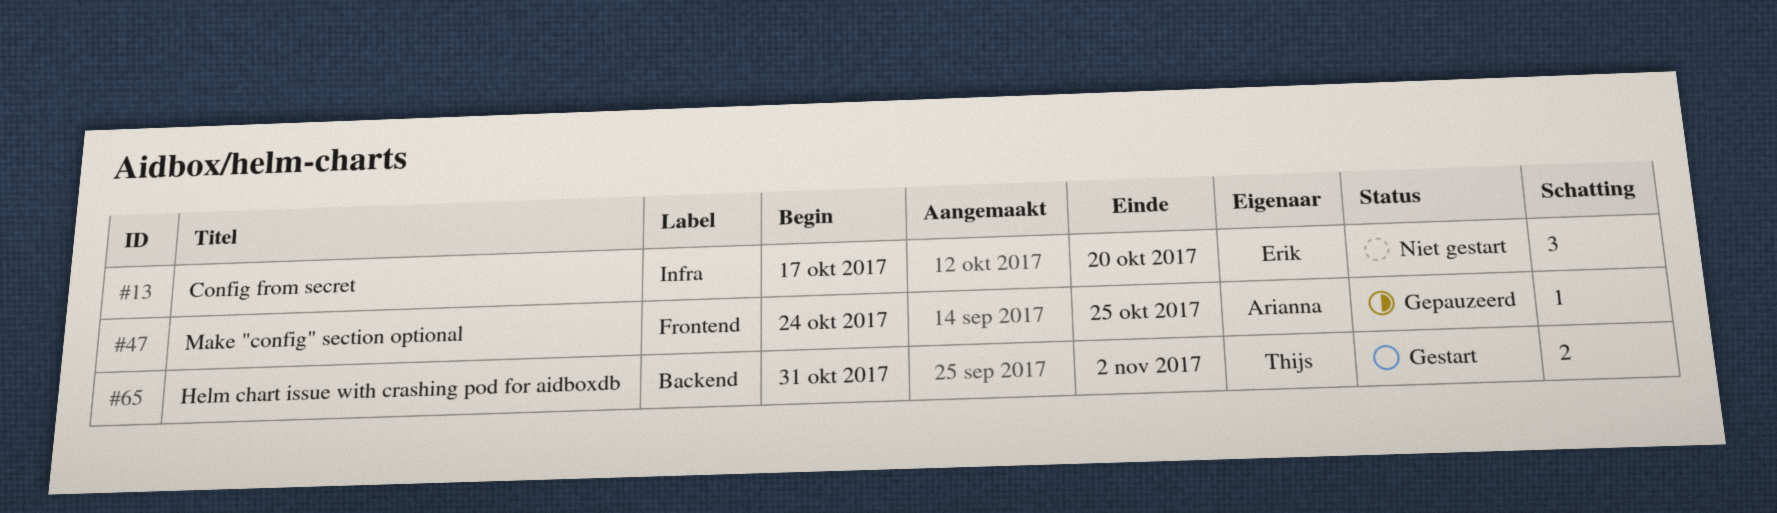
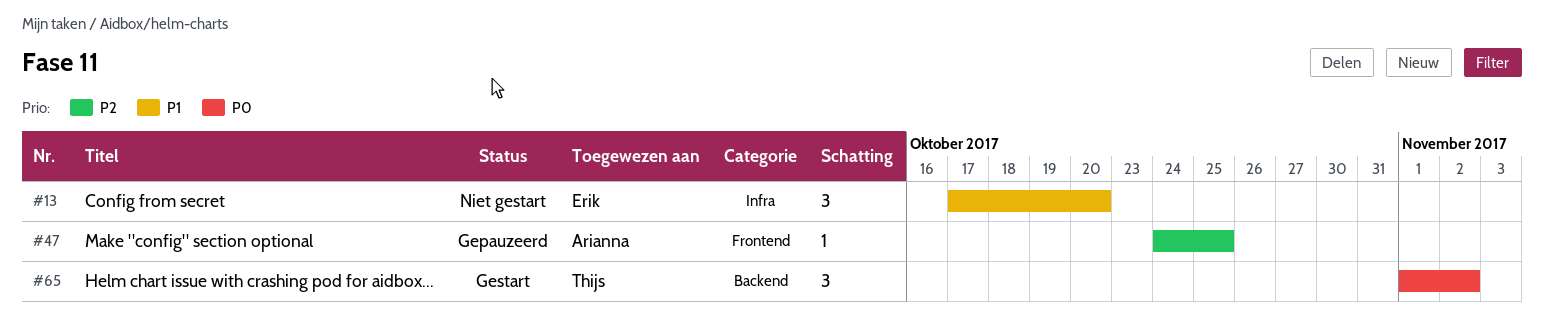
#65, estimate: 2 -> 3
#65, start: Oct 31 -> Nov 1

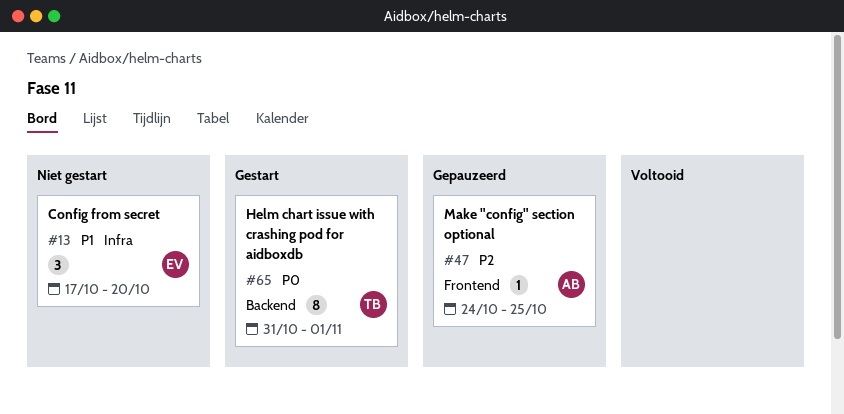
#65, estimate: 3 -> 8
#65, start: Nov 1 -> Oct 31
#65, due: Nov 2 -> Nov 1

